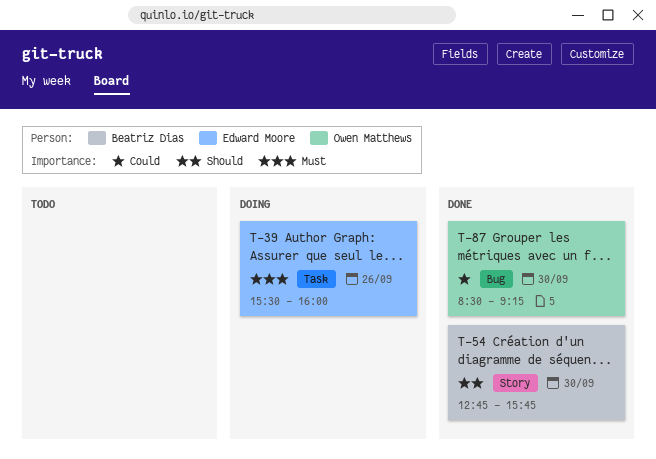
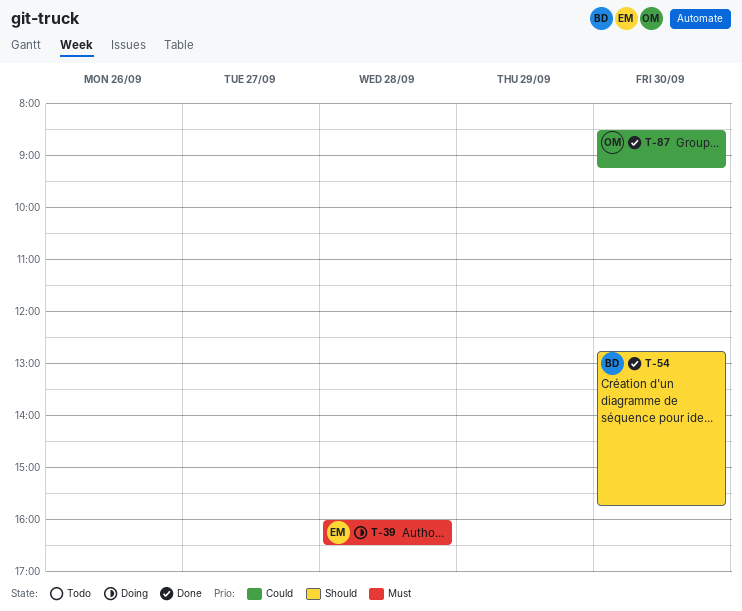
T-39, day: Sep 26 -> Sep 28
T-39, begins: 15:30 -> 16:00
T-39, ends: 16:00 -> 16:30

